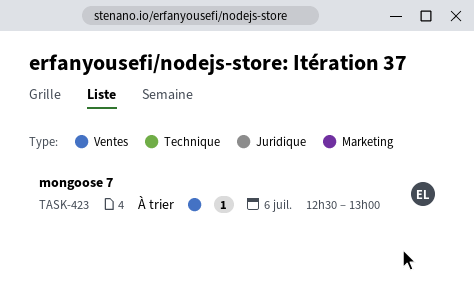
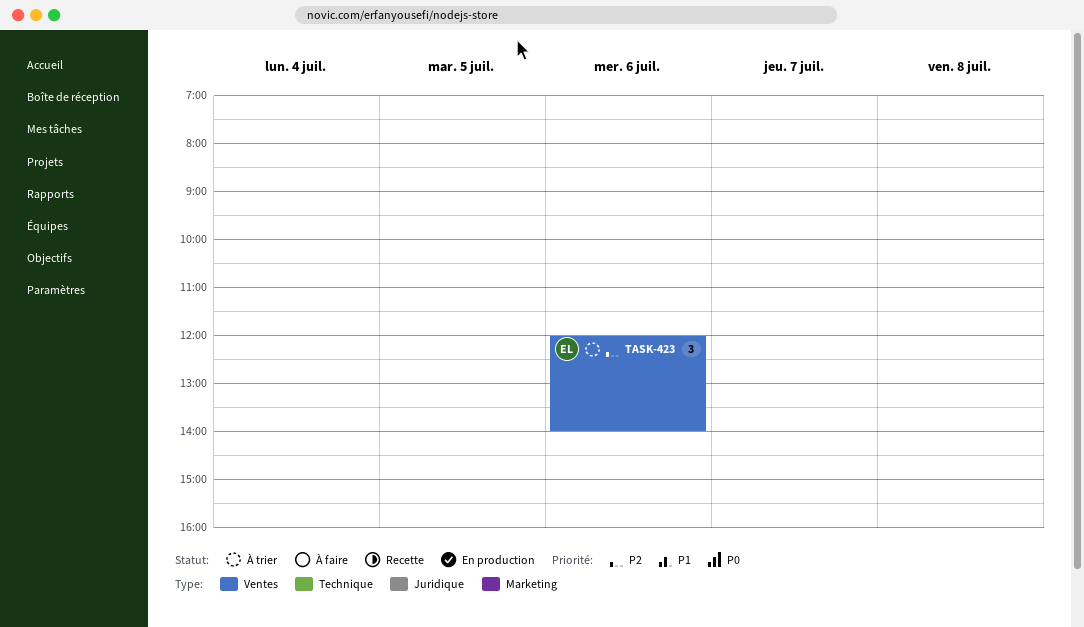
TASK-423, estimate: 1 -> 3
TASK-423, begins: 12:30 -> 12:00
TASK-423, ends: 13:00 -> 14:00

